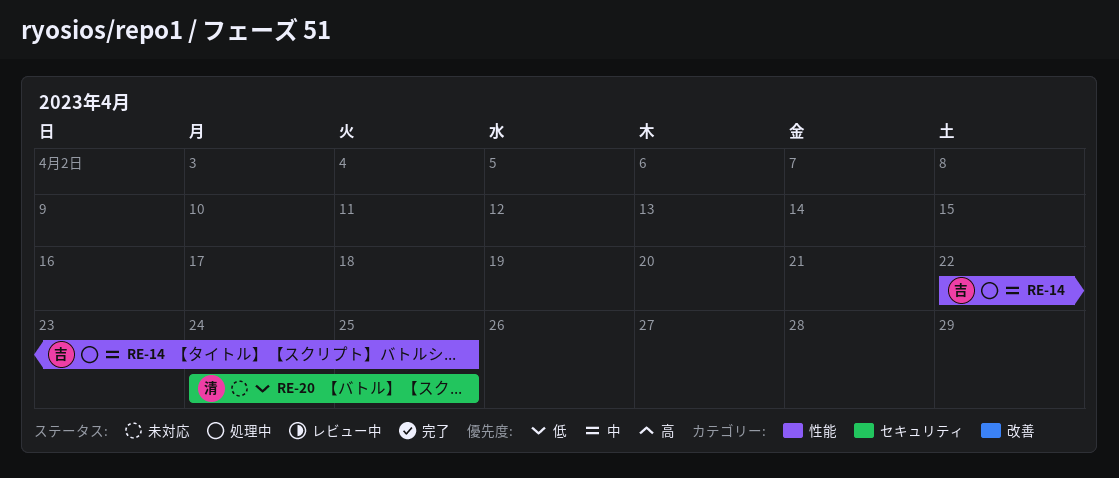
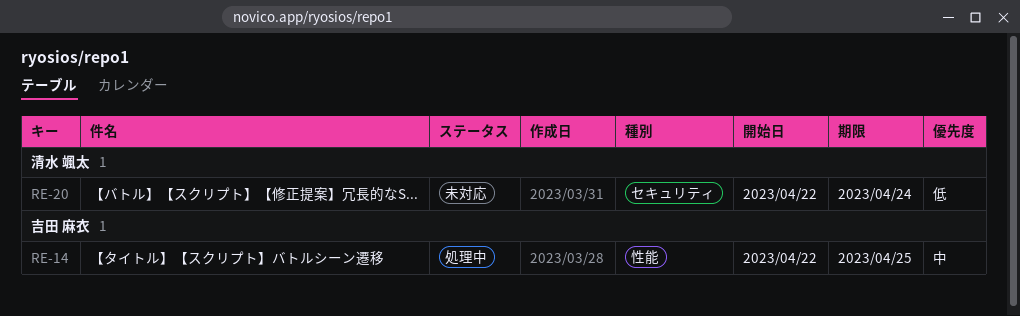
RE-20, start: Apr 24 -> Apr 22
RE-20, due: Apr 25 -> Apr 24

